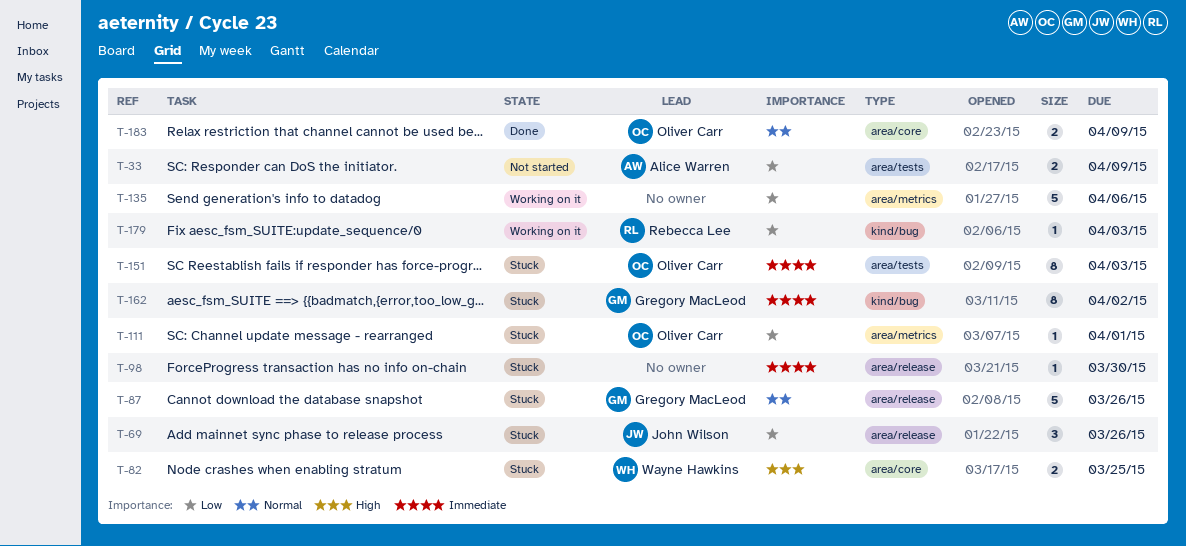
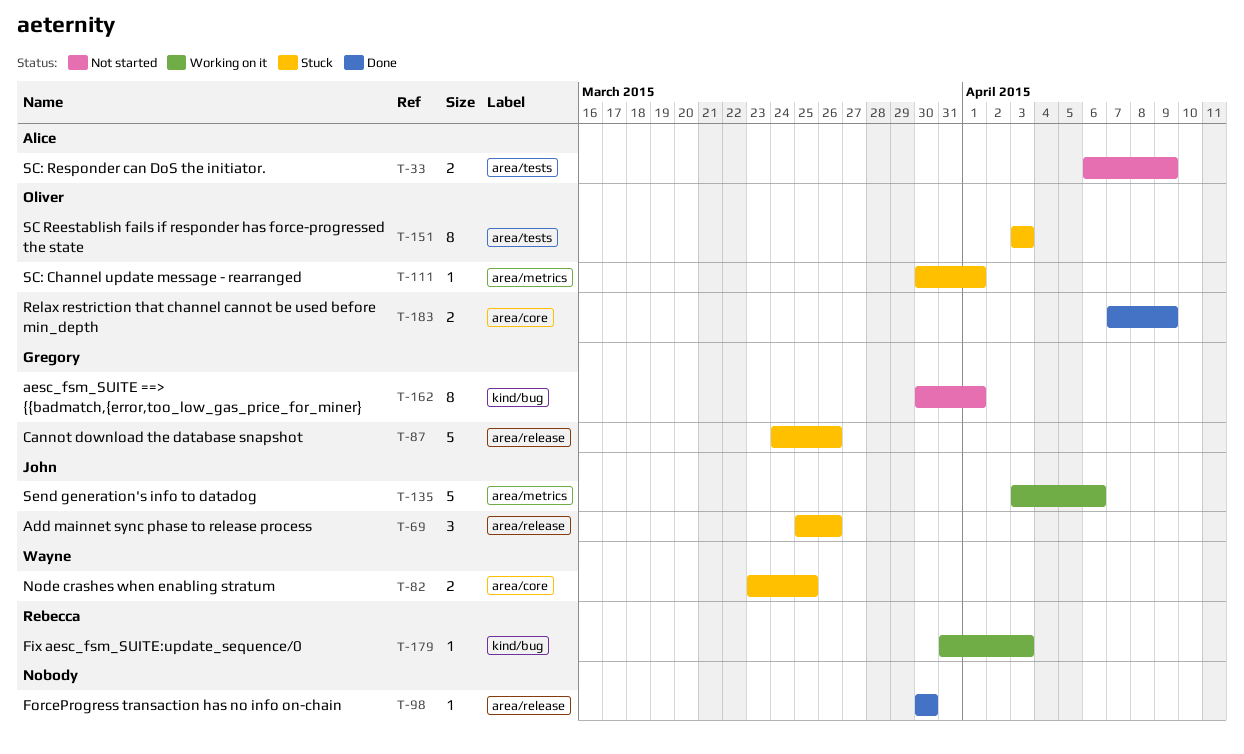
T-98, status: Stuck -> Done
T-135, owner: none -> John Wilson
T-162, status: Stuck -> Not started
T-162, due: Apr 2 -> Apr 1

